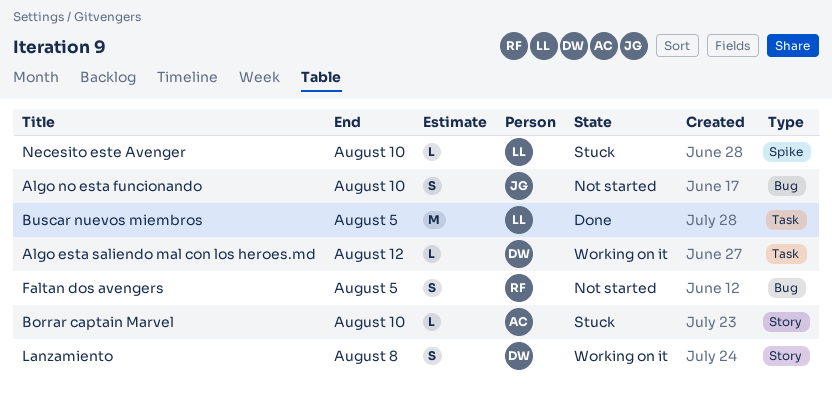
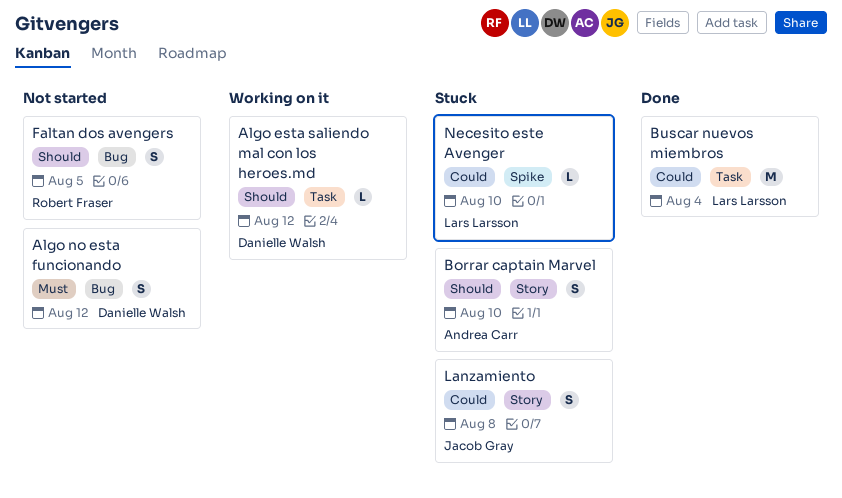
Algo no esta funcionando, owner: Jacob Gray -> Danielle Walsh
Algo no esta funcionando, due: Aug 10 -> Aug 12
Borrar captain Marvel, estimate: L -> S
Buscar nuevos miembros, due: Aug 5 -> Aug 4
Lanzamiento, status: Working on it -> Stuck
Lanzamiento, owner: Danielle Walsh -> Jacob Gray

